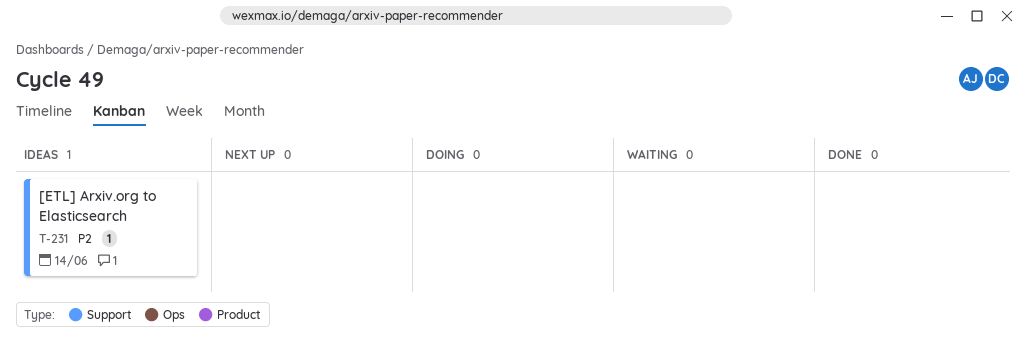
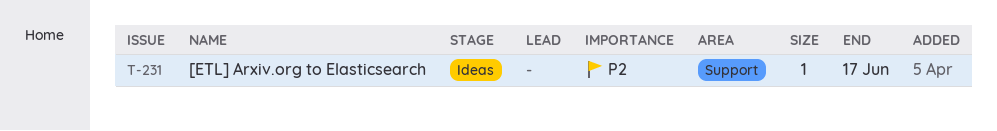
T-231, due: Jun 14 -> Jun 17

